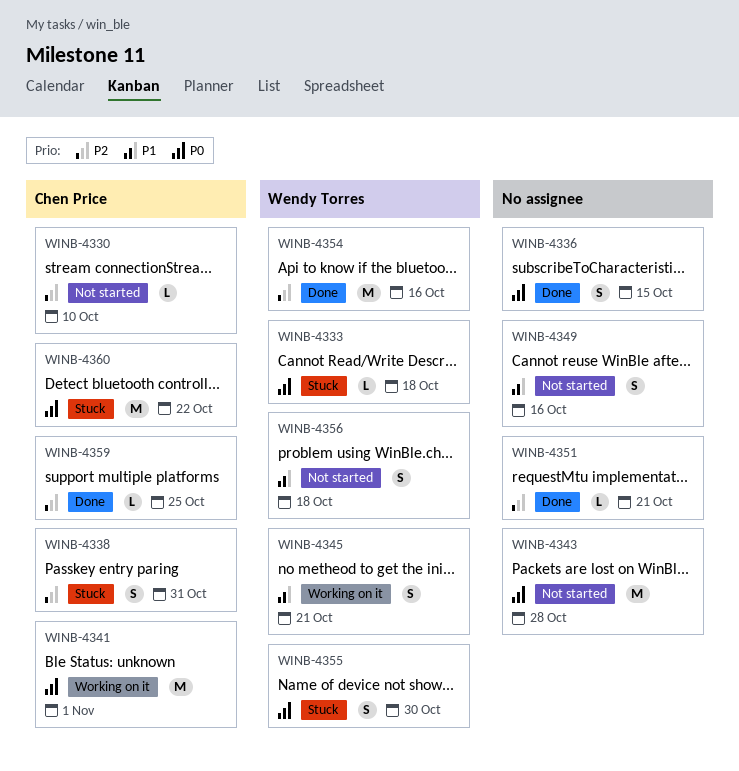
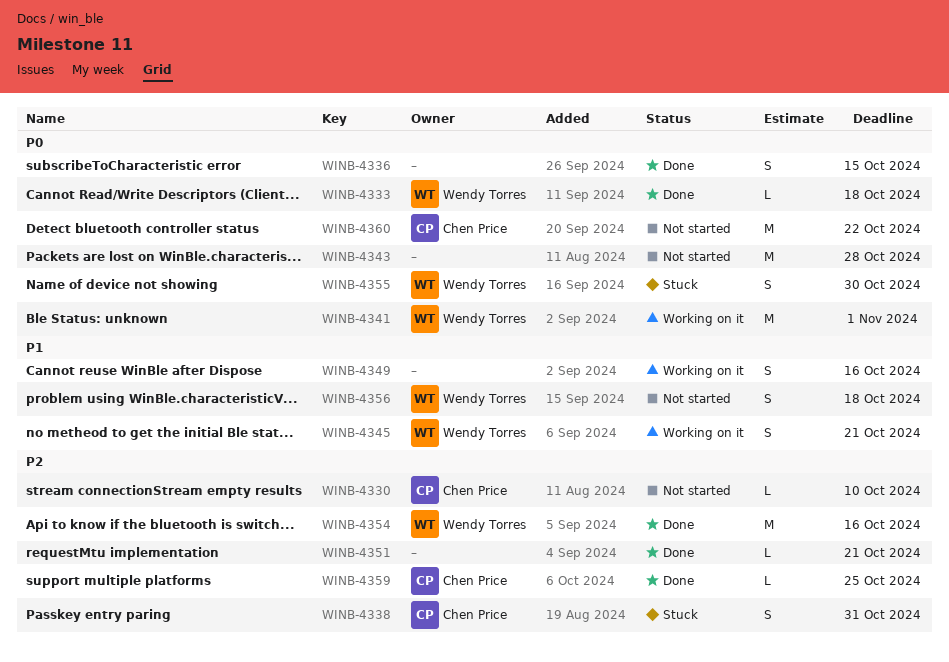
WINB-4333, status: Stuck -> Done
WINB-4341, owner: Chen Price -> Wendy Torres
WINB-4349, status: Not started -> Working on it
WINB-4360, status: Stuck -> Not started

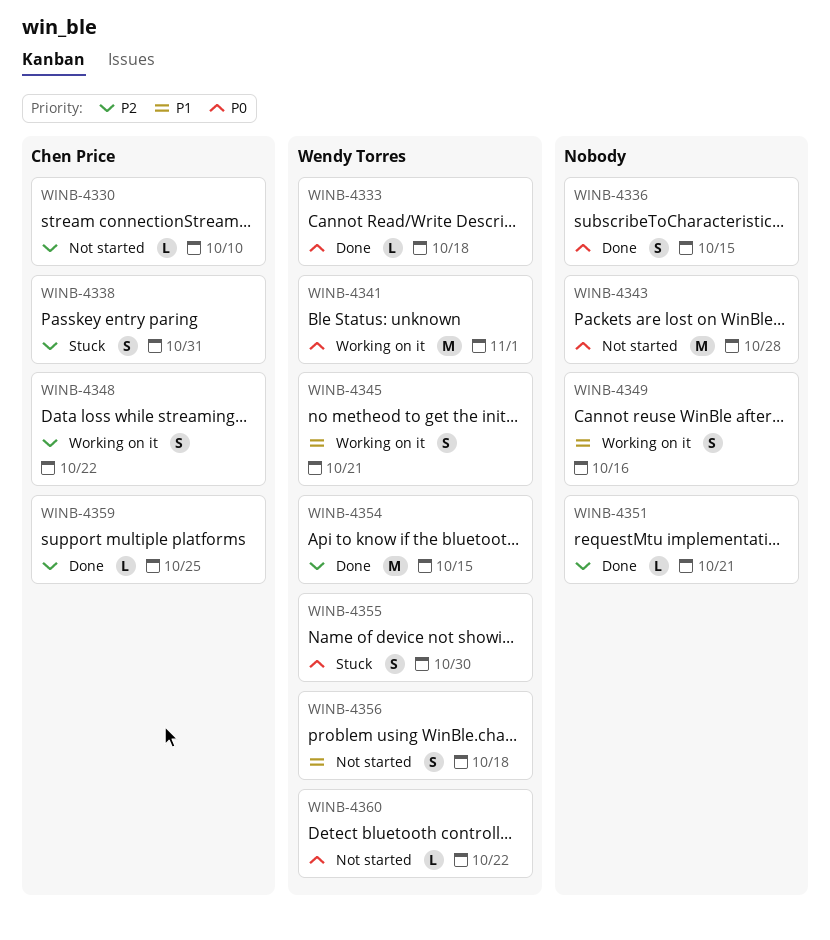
WINB-4348: none -> present
WINB-4354, due: Oct 16 -> Oct 15
WINB-4360, owner: Chen Price -> Wendy Torres
WINB-4360, estimate: M -> L

